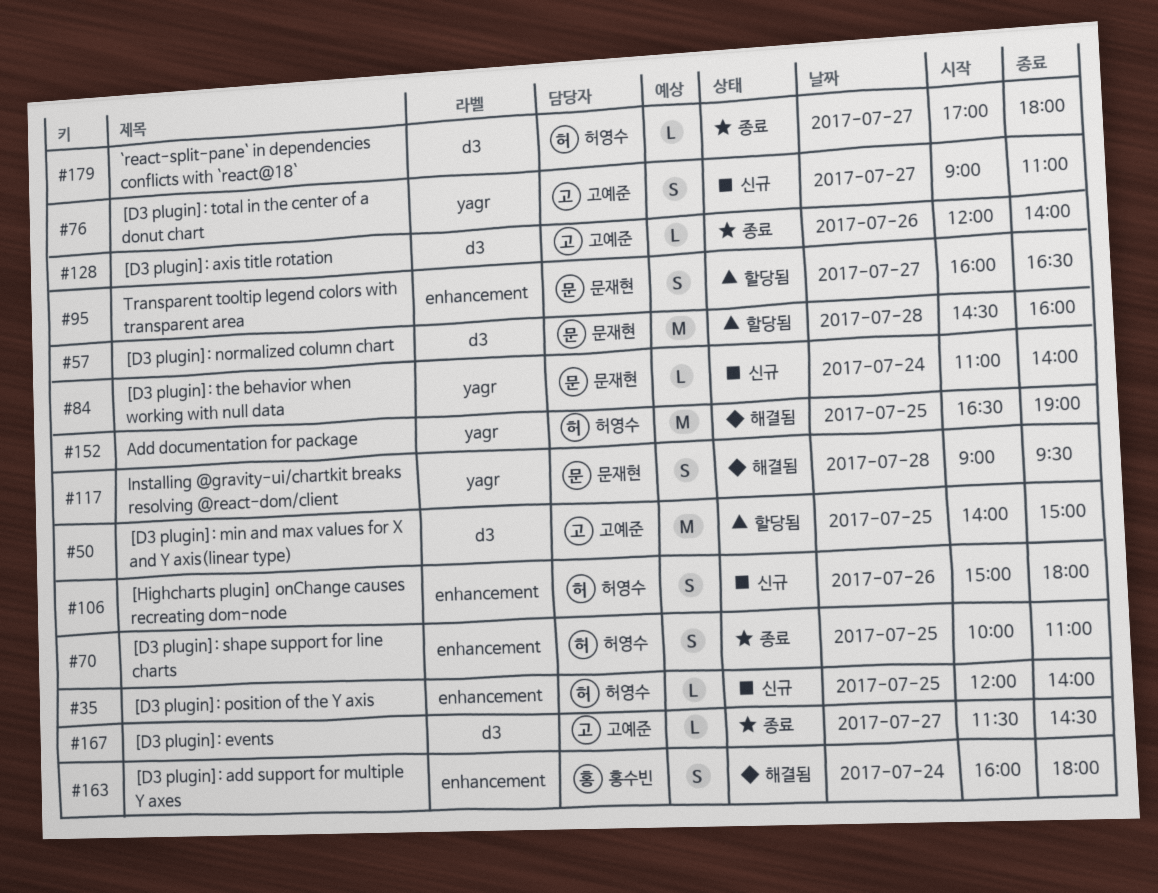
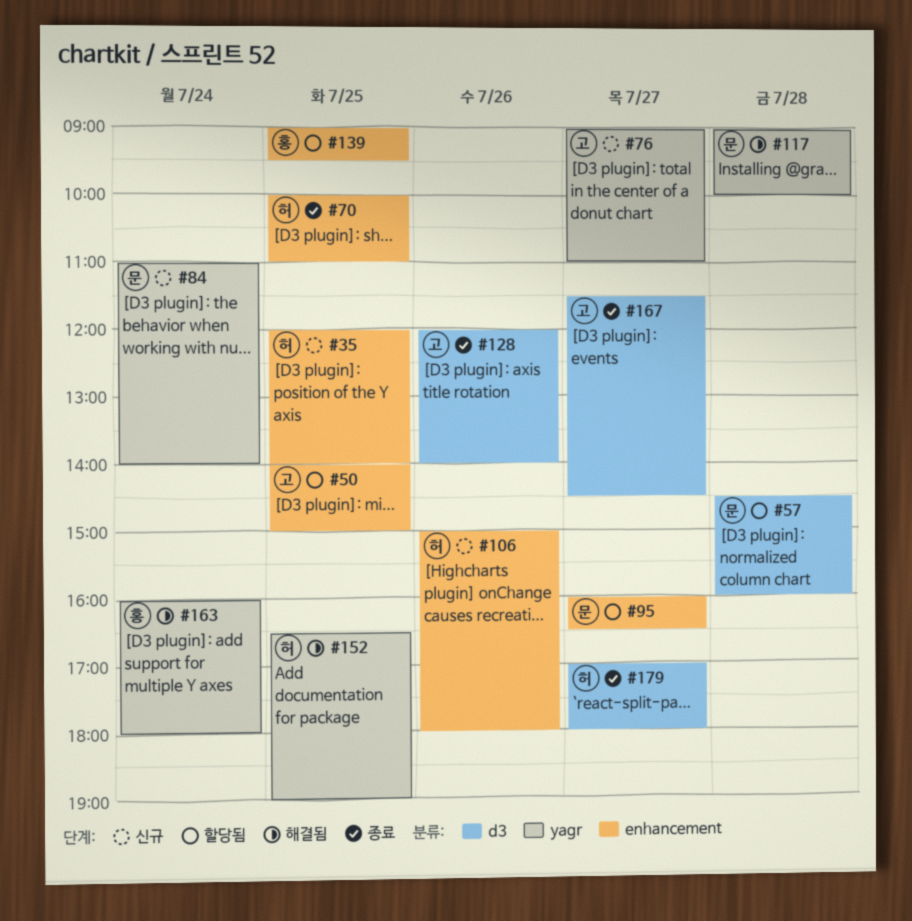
#50, label: d3 -> enhancement
#117, ends: 09:30 -> 10:00
#139: none -> present
#163, label: enhancement -> yagr

